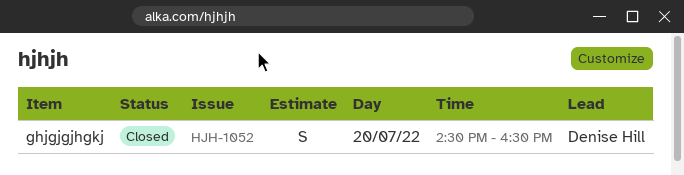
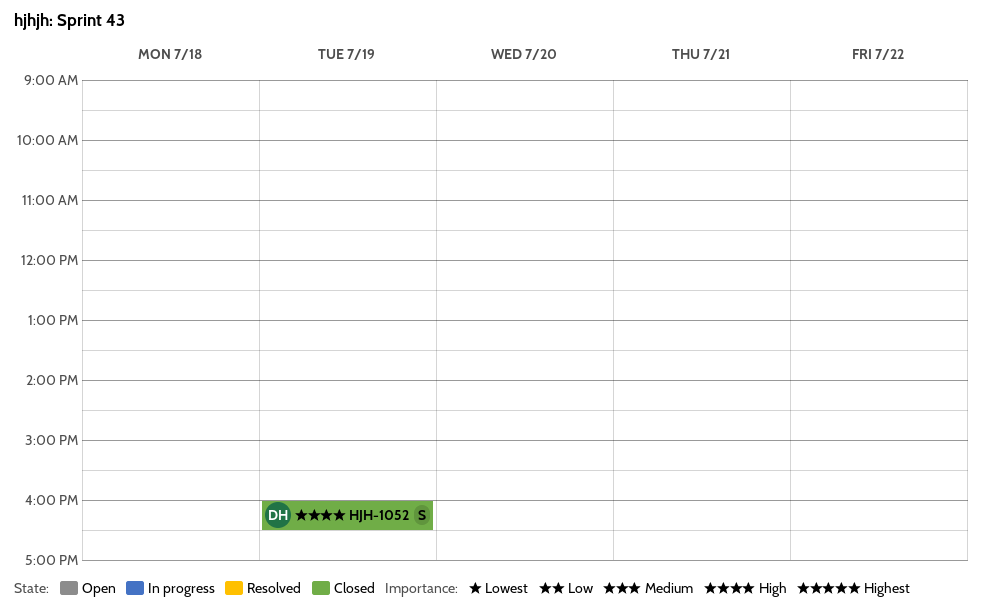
HJH-1052, day: Jul 20 -> Jul 19
HJH-1052, begins: 14:30 -> 16:00

